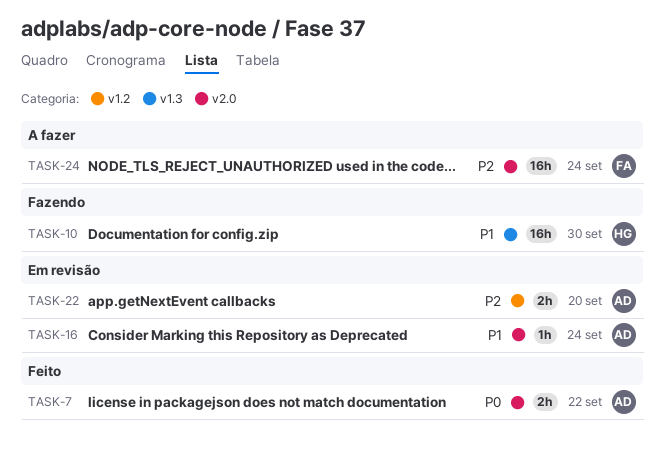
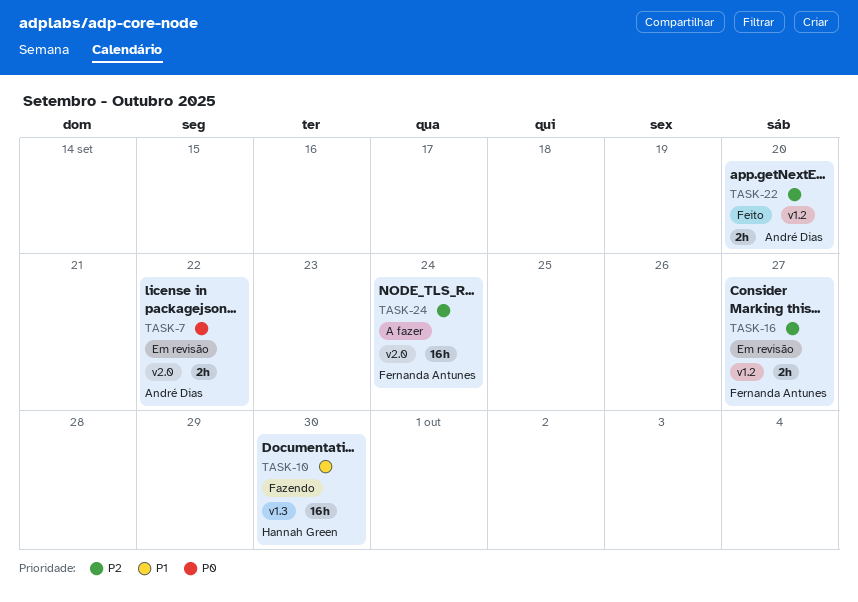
TASK-7, status: Feito -> Em revisão
TASK-16, owner: André Dias -> Fernanda Antunes
TASK-16, priority: P1 -> P2
TASK-16, label: v2.0 -> v1.2
TASK-16, estimate: 1h -> 2h
TASK-16, due: Sep 24 -> Sep 27
TASK-22, status: Em revisão -> Feito

